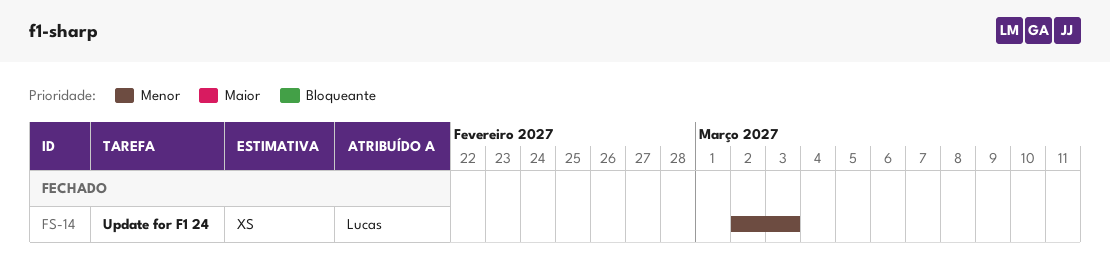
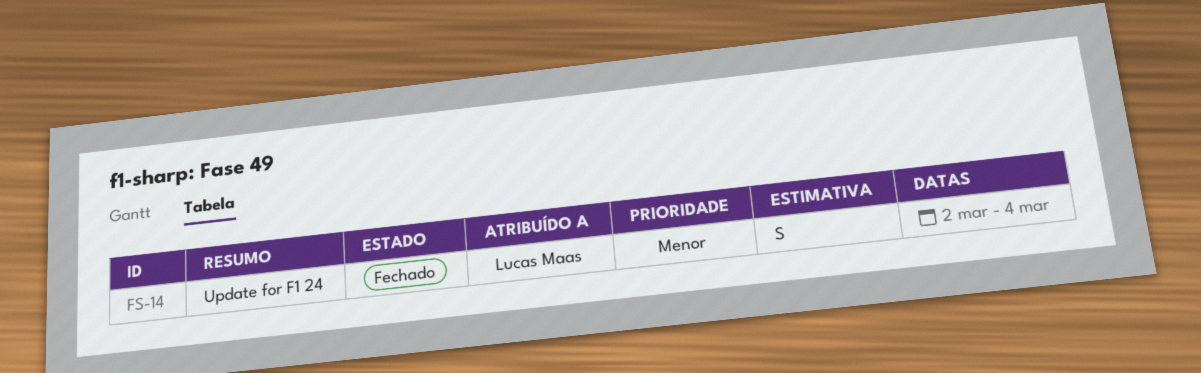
FS-14, estimate: XS -> S
FS-14, due: Mar 3 -> Mar 4

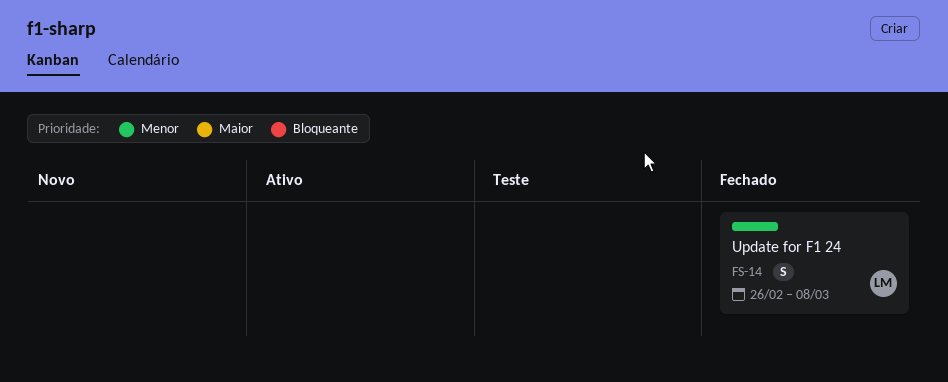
FS-14, start: Mar 2 -> Feb 26
FS-14, due: Mar 4 -> Mar 8

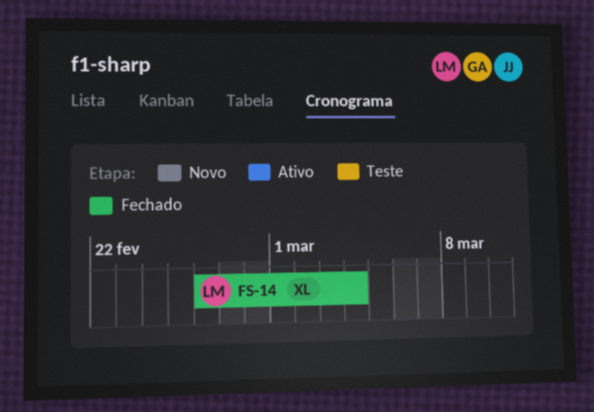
FS-14, estimate: S -> XL
FS-14, due: Mar 8 -> Mar 4

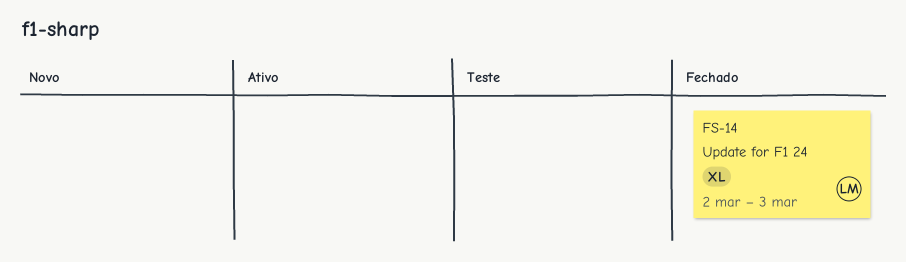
FS-14, start: Feb 26 -> Mar 2
FS-14, due: Mar 4 -> Mar 3

